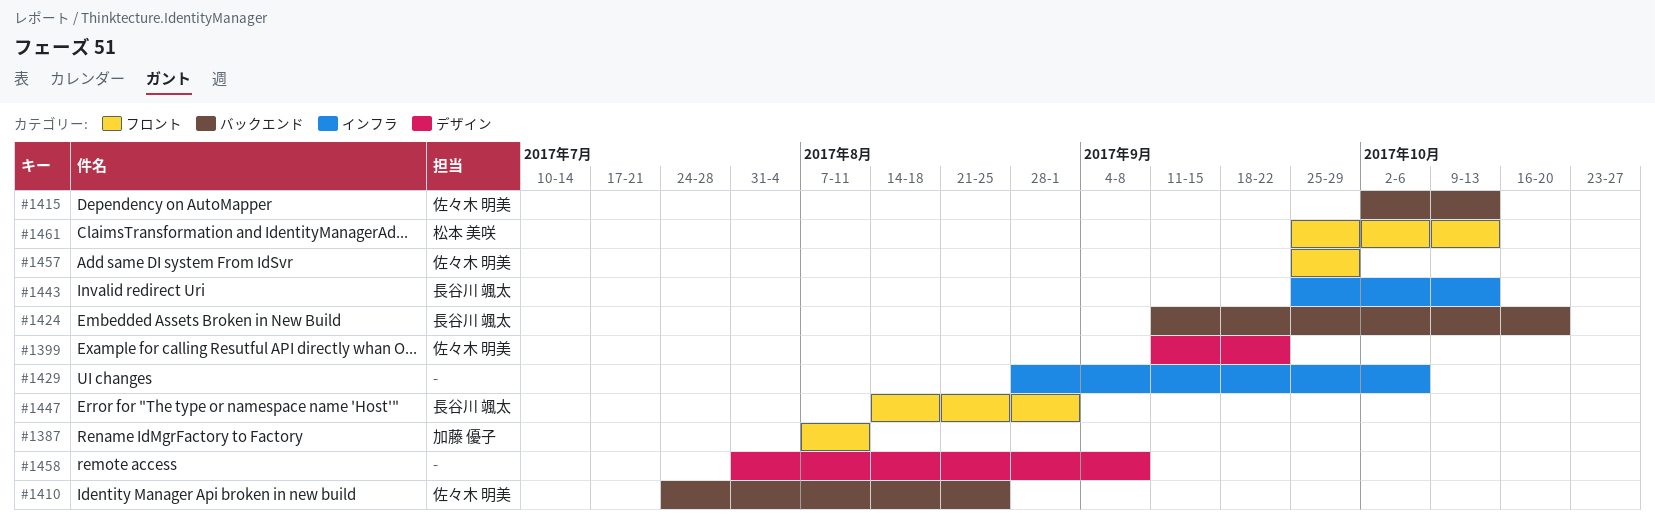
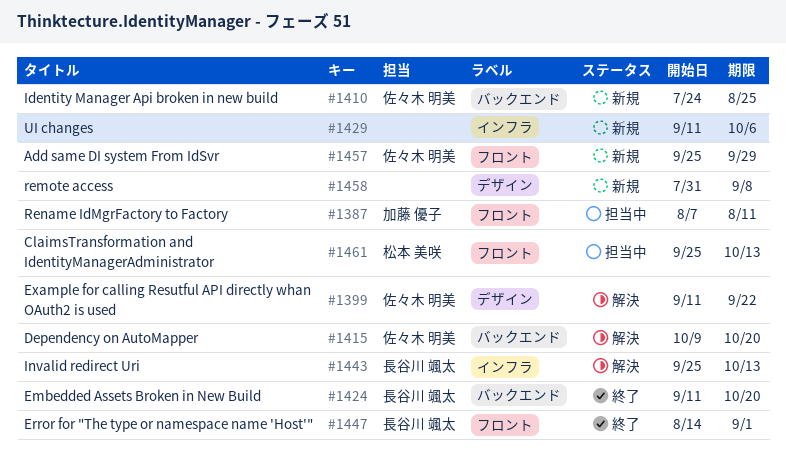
#1415, start: Oct 2 -> Oct 9
#1415, due: Oct 13 -> Oct 20
#1429, start: Aug 28 -> Sep 11

